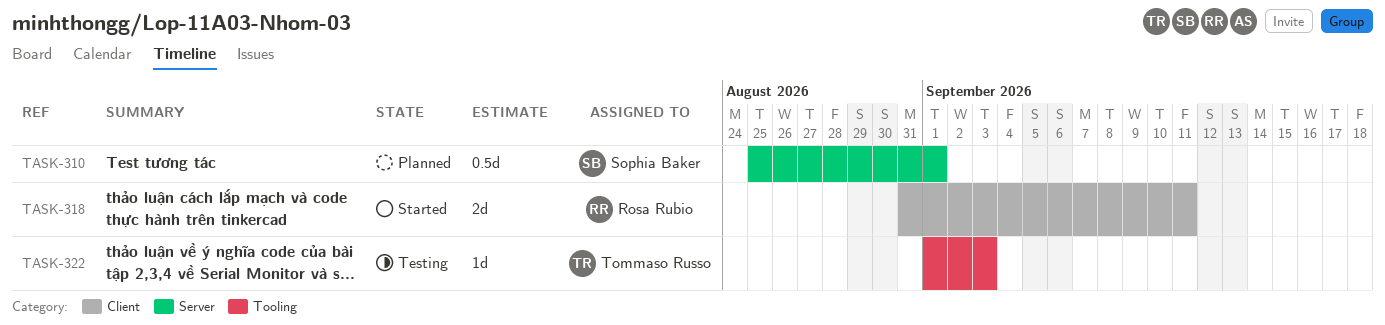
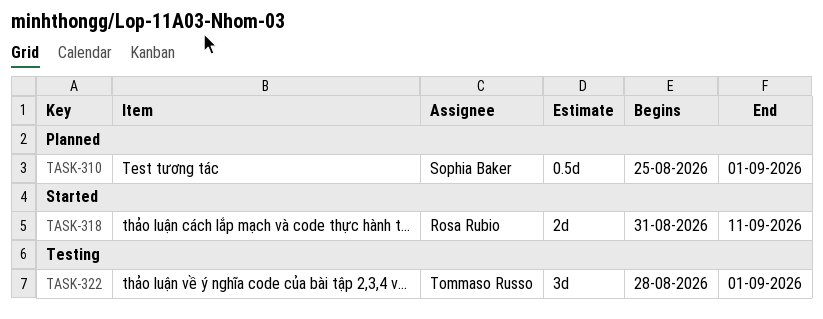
TASK-322, estimate: 1d -> 3d
TASK-322, start: Sep 1 -> Aug 28
TASK-322, due: Sep 3 -> Sep 1

